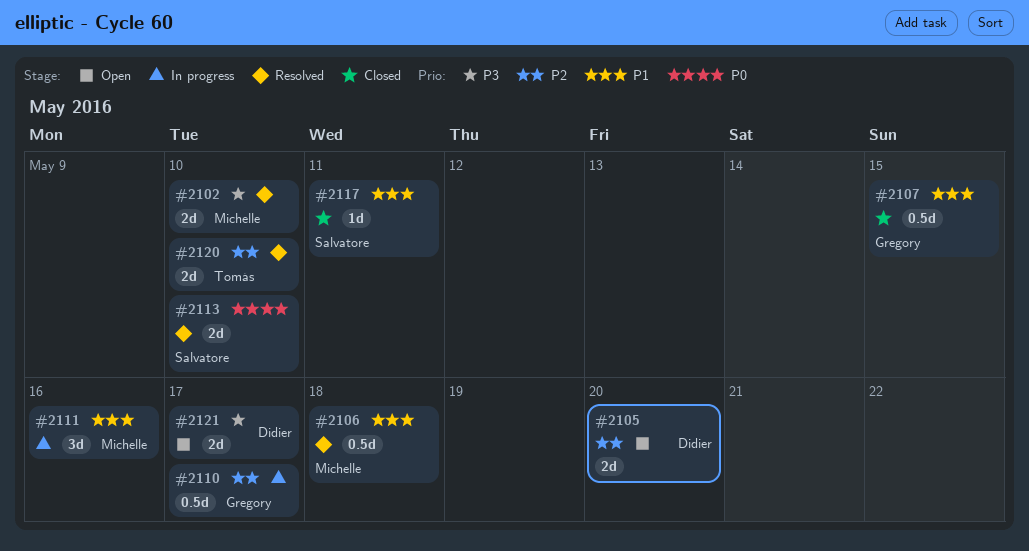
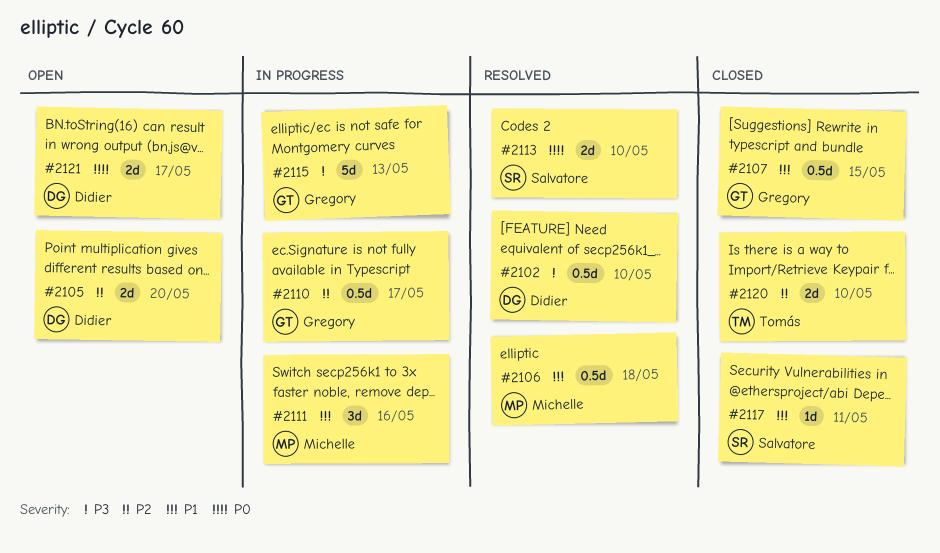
#2102, owner: Michelle -> Didier
#2102, estimate: 2d -> 0.5d
#2115: none -> present
#2120, status: Resolved -> Closed
#2121, priority: P3 -> P0

